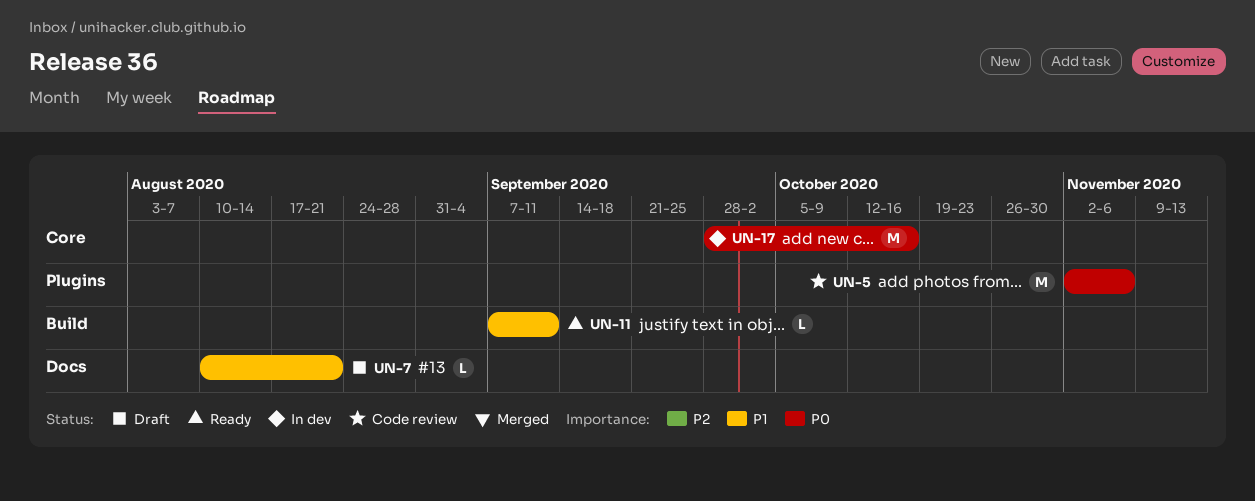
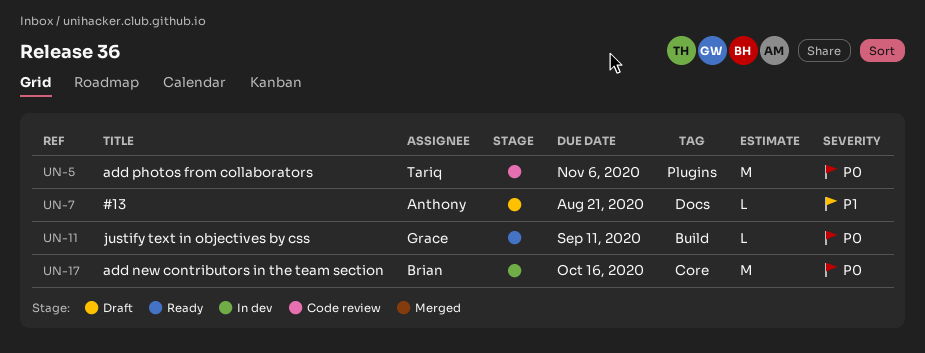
UN-11, priority: P1 -> P0

